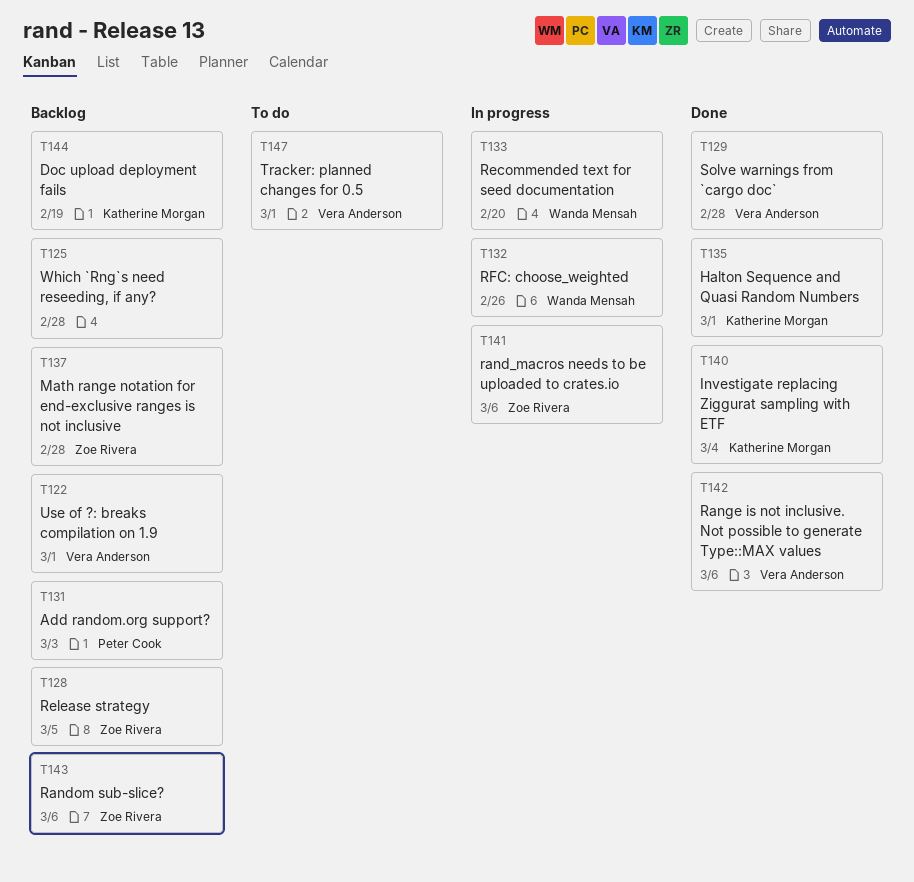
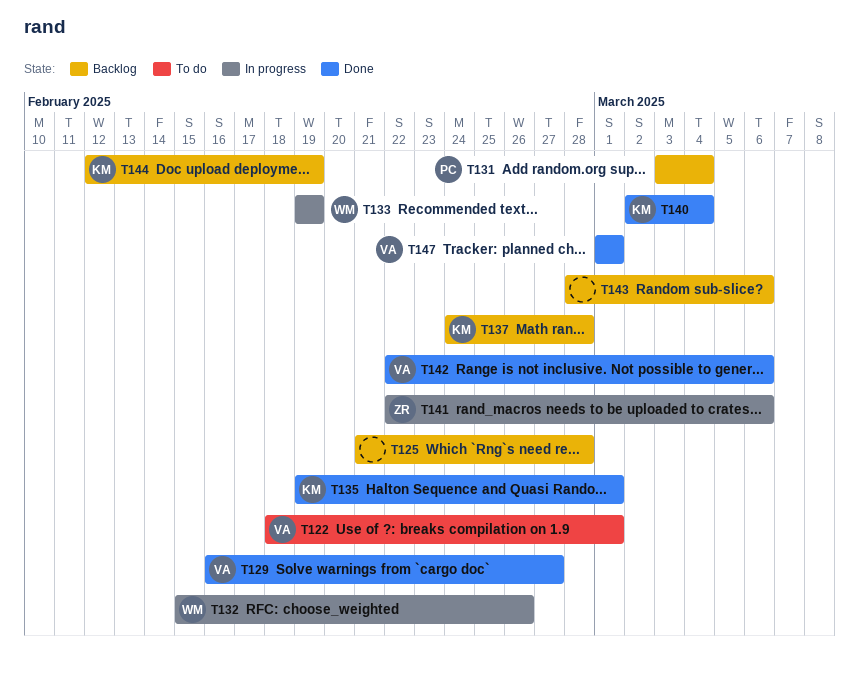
T122, status: Backlog -> To do
T128: present -> none
T129, due: Feb 28 -> Feb 27
T131, due: Mar 3 -> Mar 4
T133, due: Feb 20 -> Feb 19
T137, owner: Zoe Rivera -> Katherine Morgan
T143, owner: Zoe Rivera -> none
T147, status: To do -> Done

